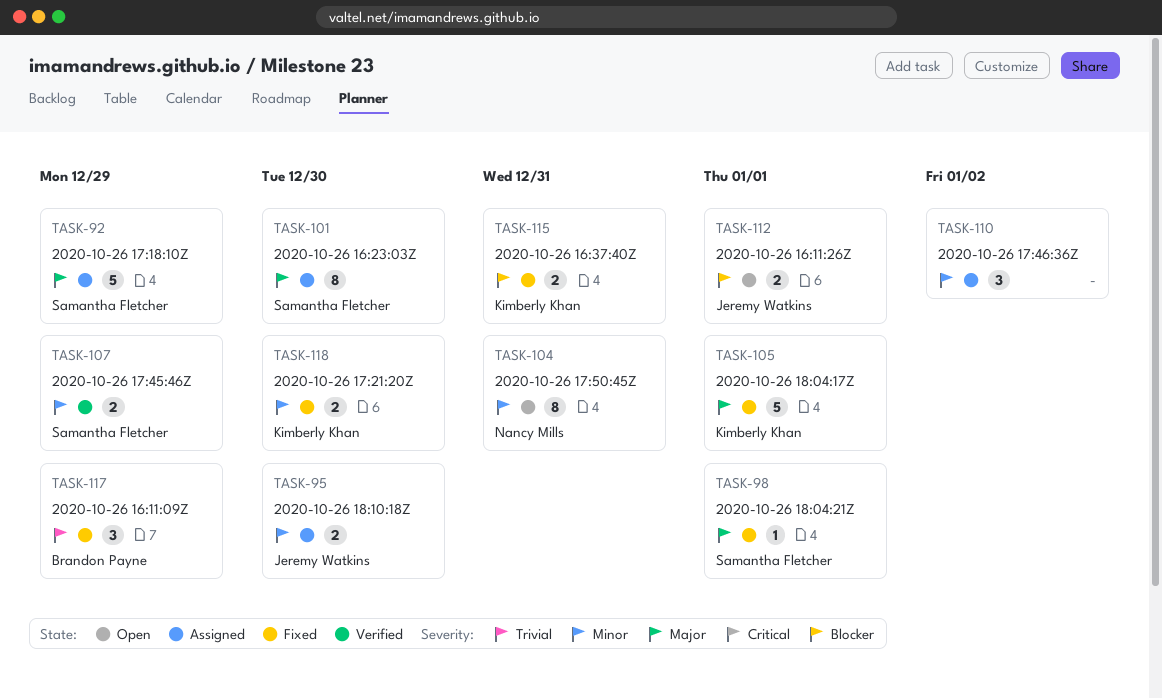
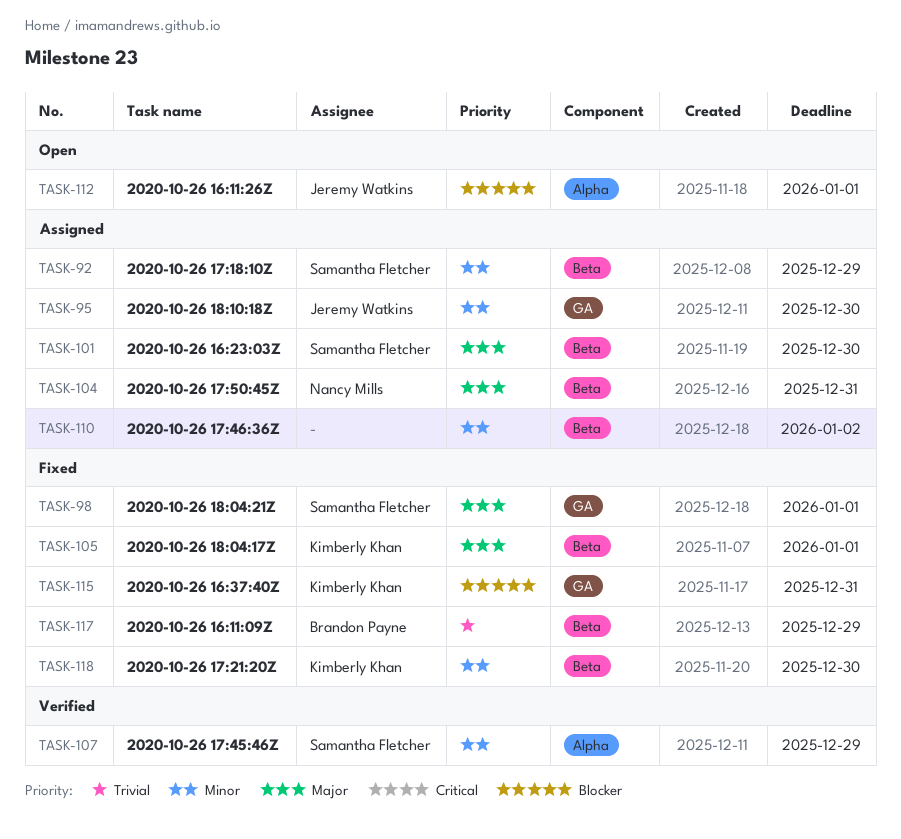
TASK-92, priority: Major -> Minor
TASK-104, status: Open -> Assigned
TASK-104, priority: Minor -> Major

